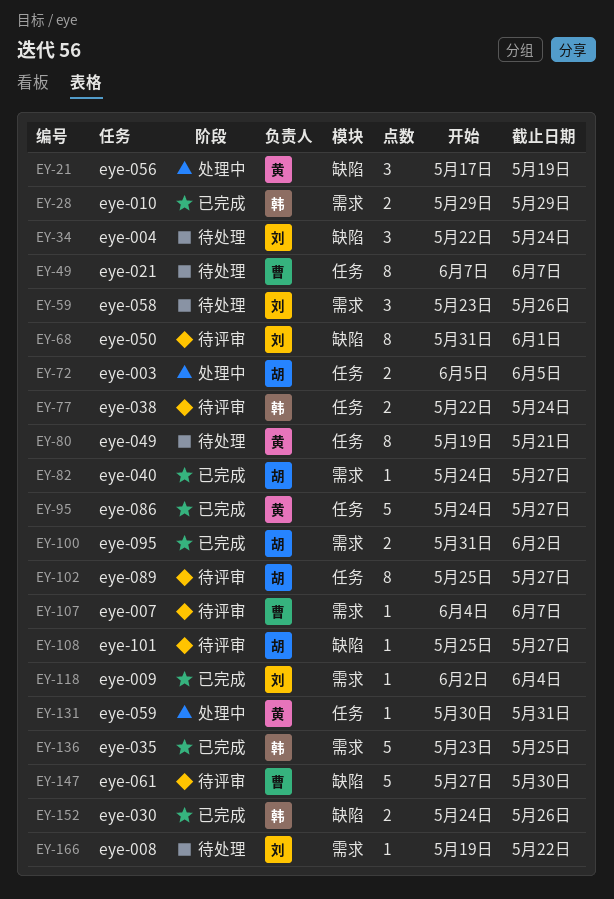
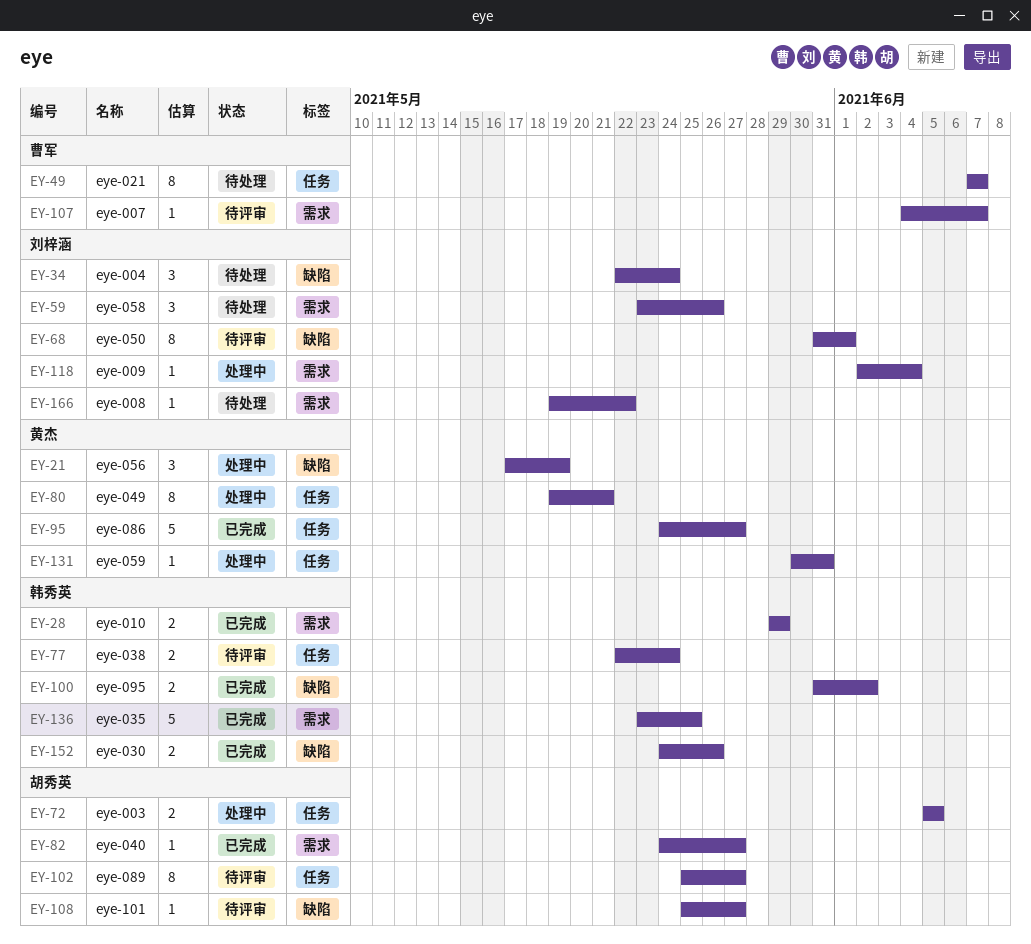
EY-80, status: 待处理 -> 处理中
EY-100, owner: 胡秀英 -> 韩秀英
EY-100, label: 需求 -> 缺陷
EY-118, status: 已完成 -> 处理中
EY-147: present -> none

